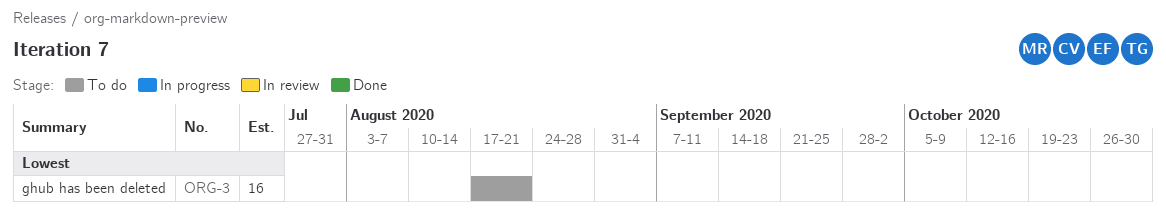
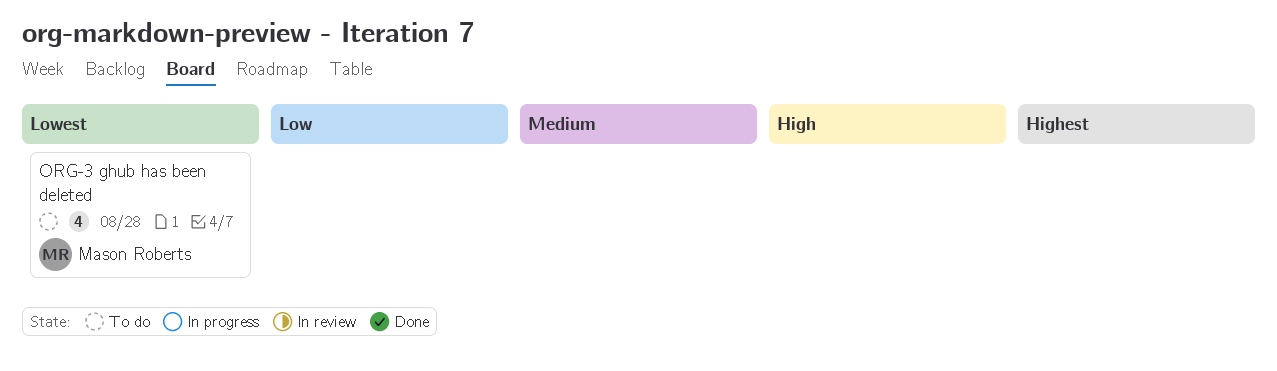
ORG-3, estimate: 16 -> 4
ORG-3, due: Aug 21 -> Aug 28

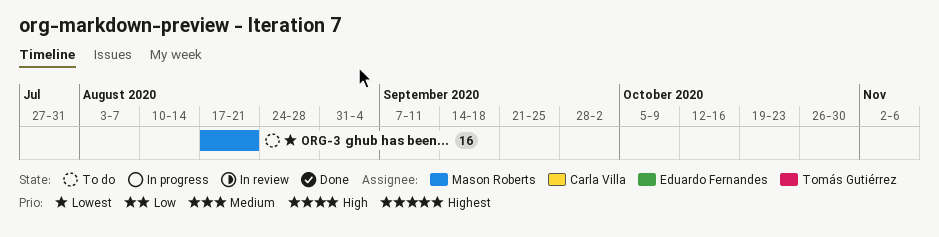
ORG-3, estimate: 4 -> 16
ORG-3, due: Aug 28 -> Aug 21

